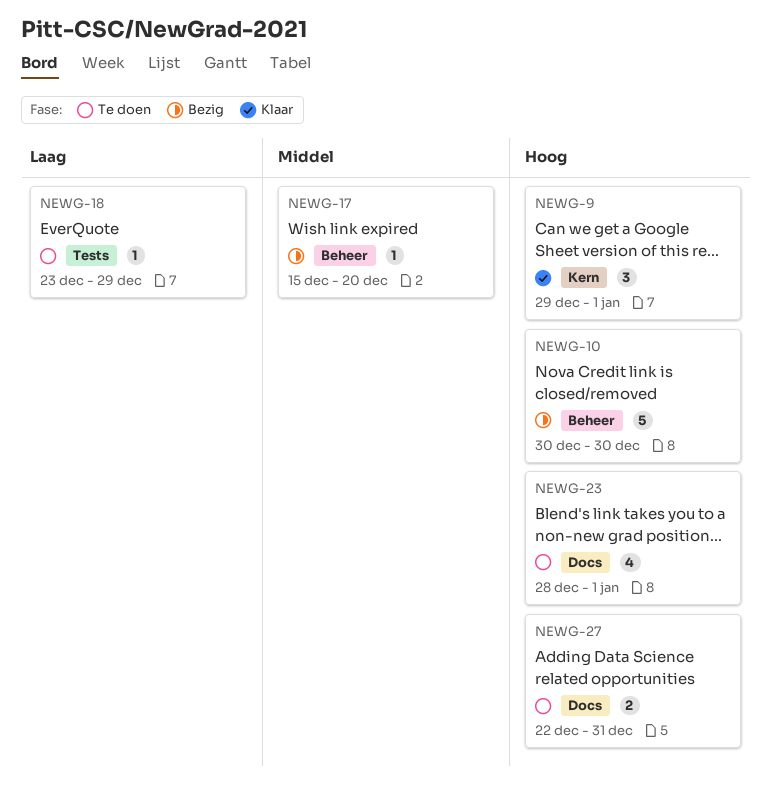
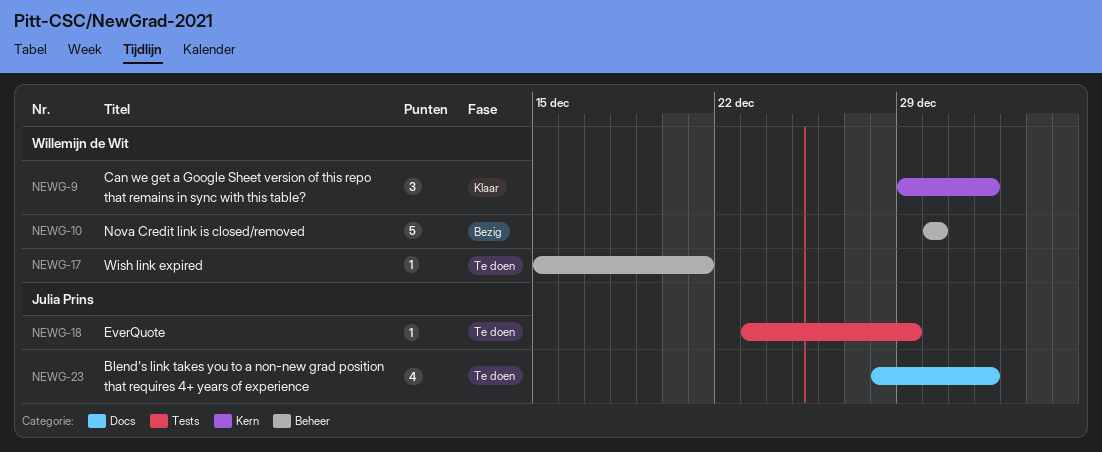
NEWG-17, status: Bezig -> Te doen
NEWG-17, due: Dec 20 -> Dec 21
NEWG-27: present -> none

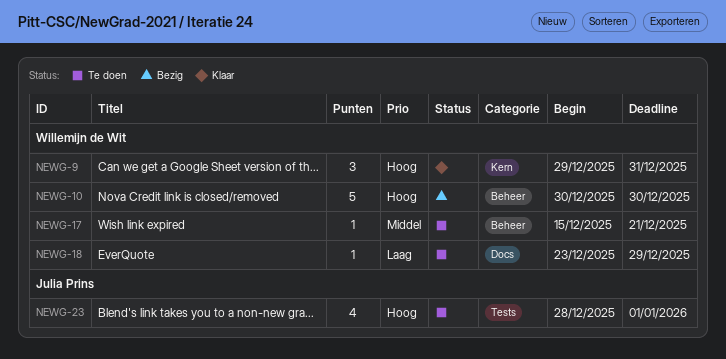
NEWG-9, due: Jan 1 -> Dec 31
NEWG-18, owner: Julia Prins -> Willemijn de Wit
NEWG-18, label: Tests -> Docs
NEWG-23, label: Docs -> Tests

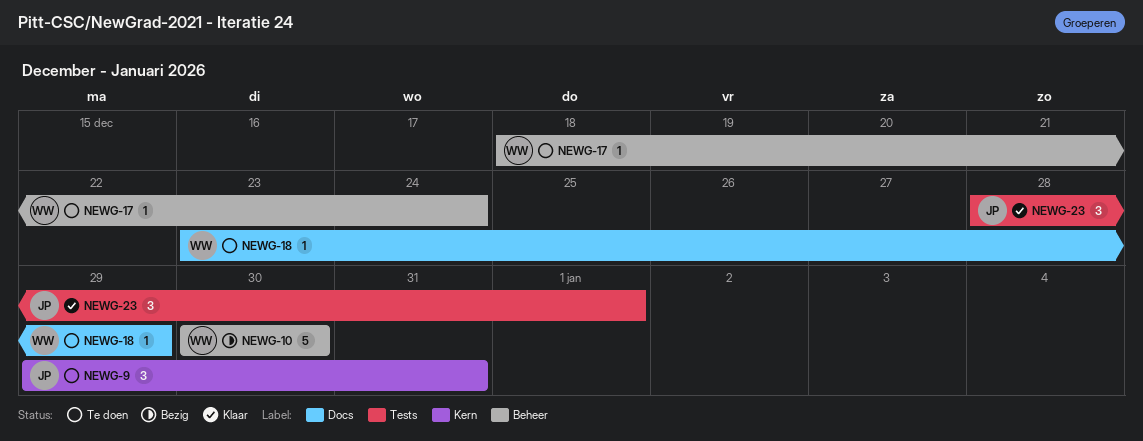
NEWG-9, status: Klaar -> Te doen
NEWG-9, owner: Willemijn de Wit -> Julia Prins
NEWG-17, start: Dec 15 -> Dec 18
NEWG-17, due: Dec 21 -> Dec 24
NEWG-23, status: Te doen -> Klaar
NEWG-23, estimate: 4 -> 3

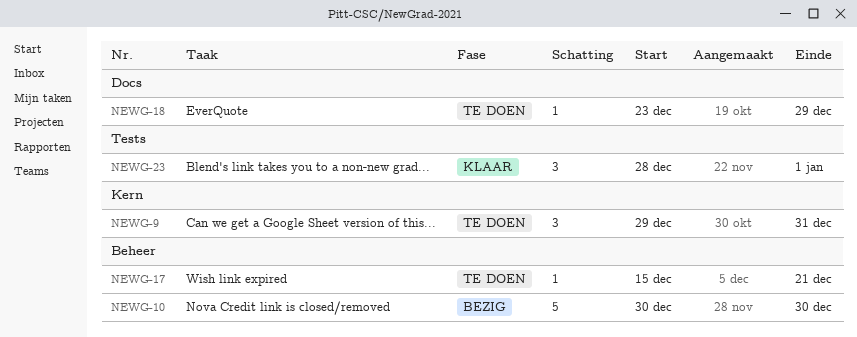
NEWG-17, start: Dec 18 -> Dec 15
NEWG-17, due: Dec 24 -> Dec 21

